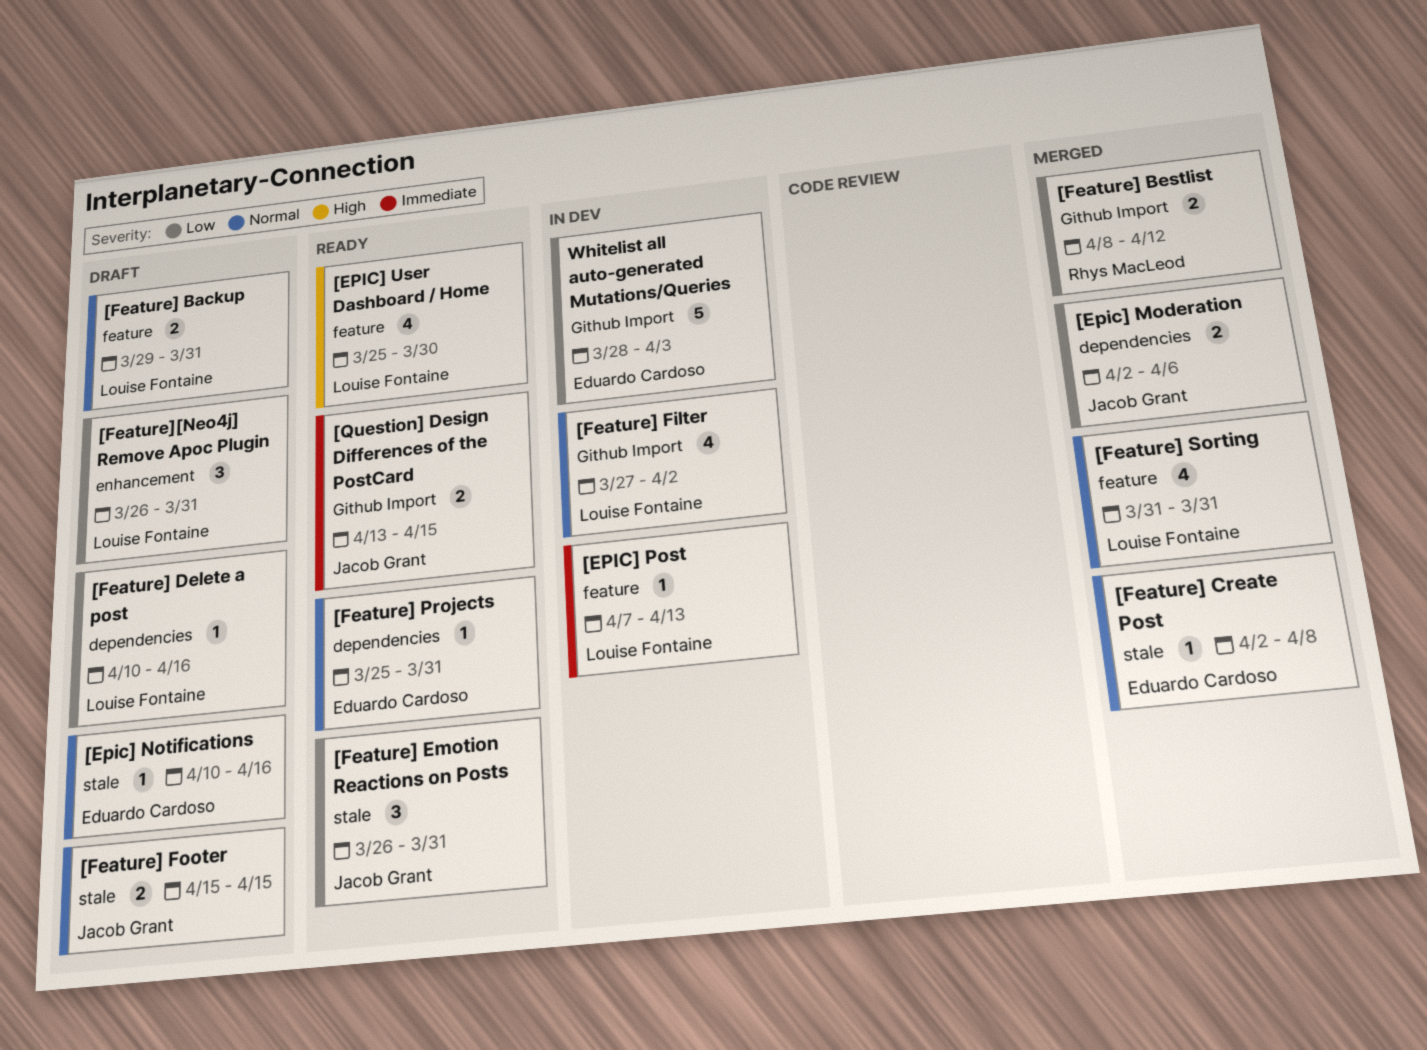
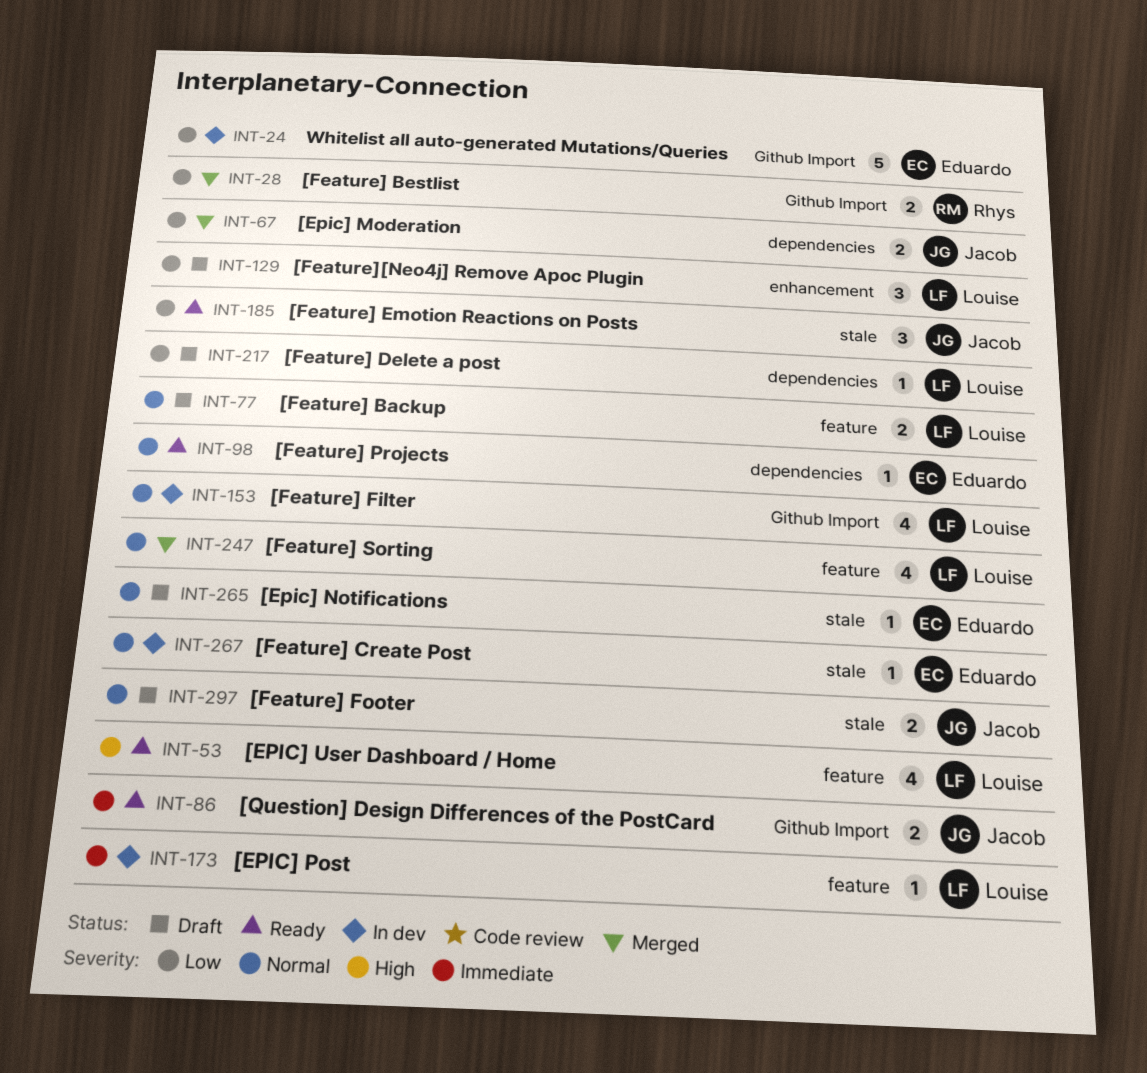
[Feature] Create Post, status: Merged -> In dev

